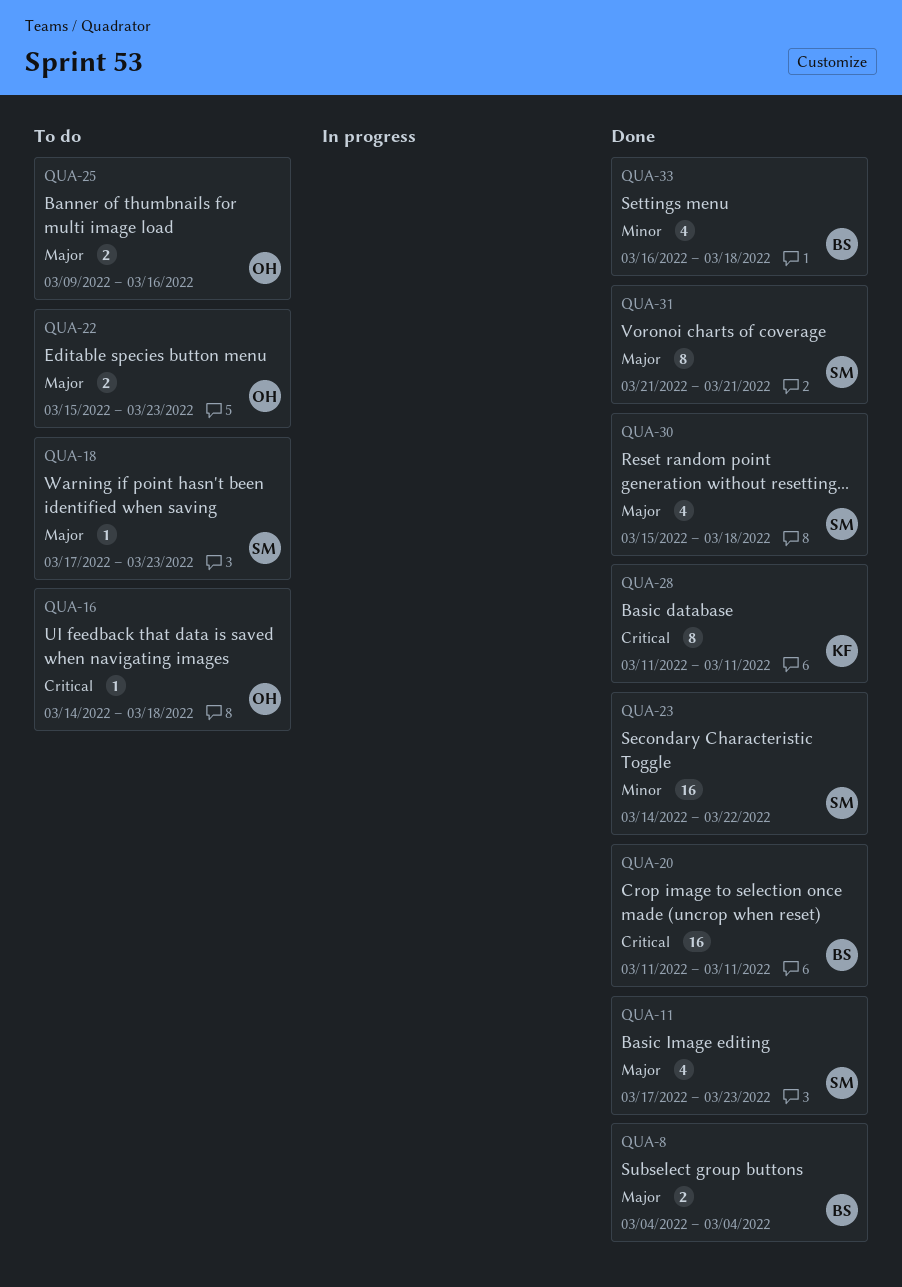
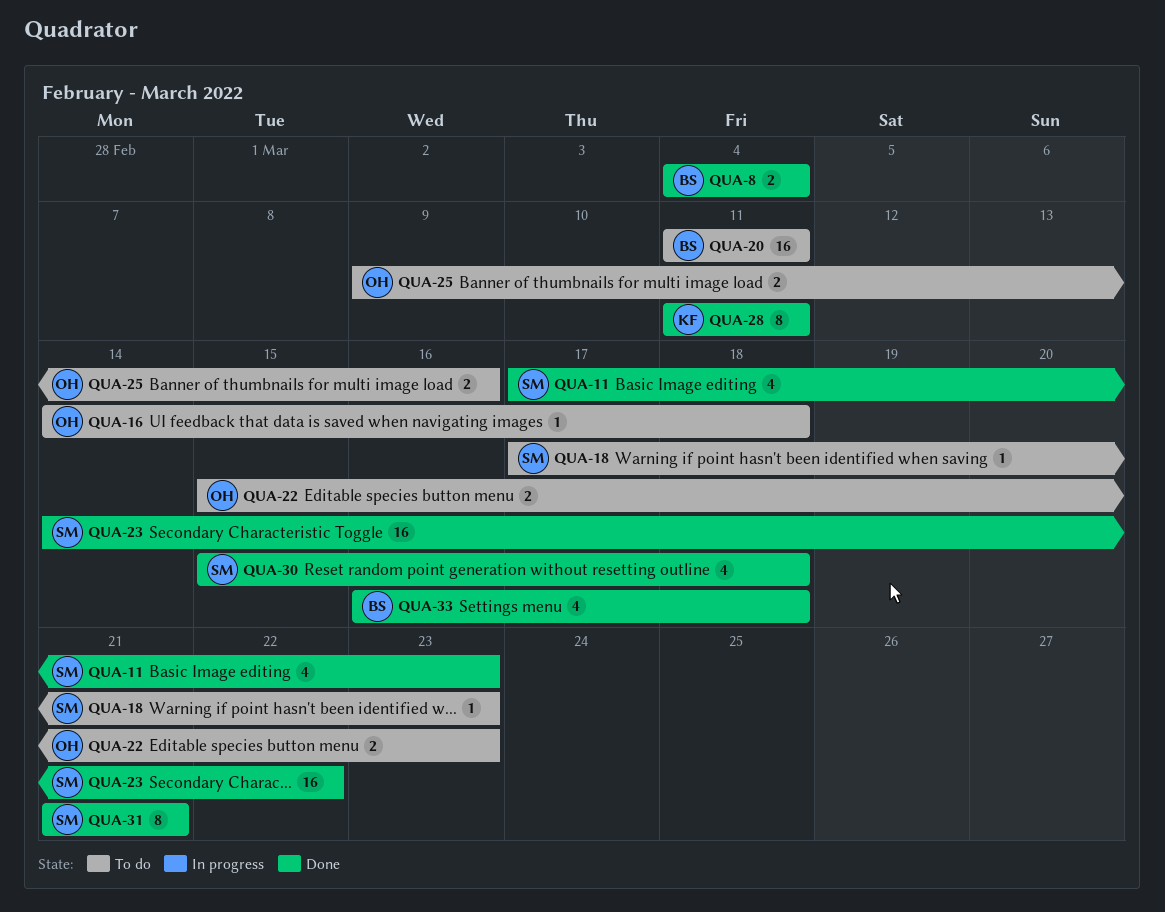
QUA-20, status: Done -> To do

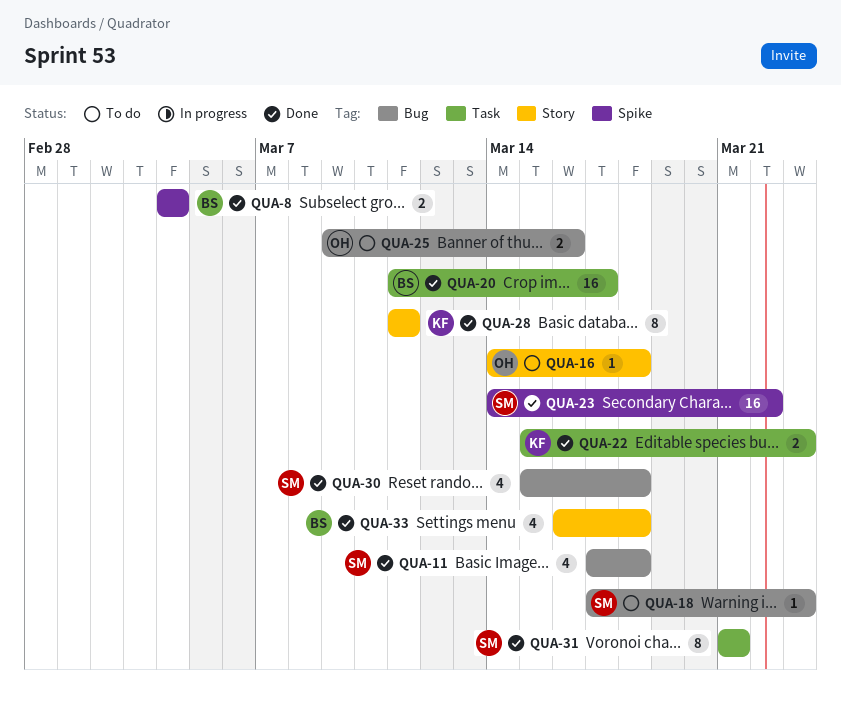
QUA-11, due: Mar 23 -> Mar 18
QUA-20, status: To do -> Done
QUA-20, due: Mar 11 -> Mar 17
QUA-22, status: To do -> Done
QUA-22, owner: OH -> KF

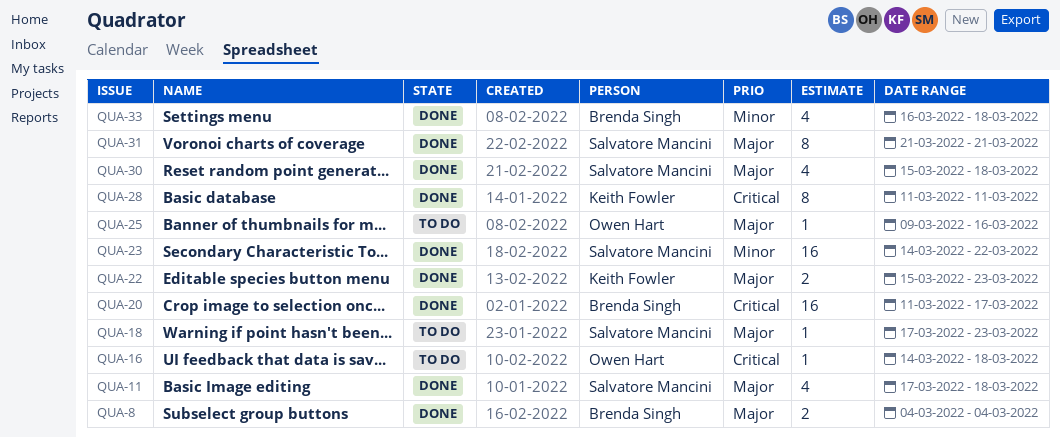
QUA-25, estimate: 2 -> 1

